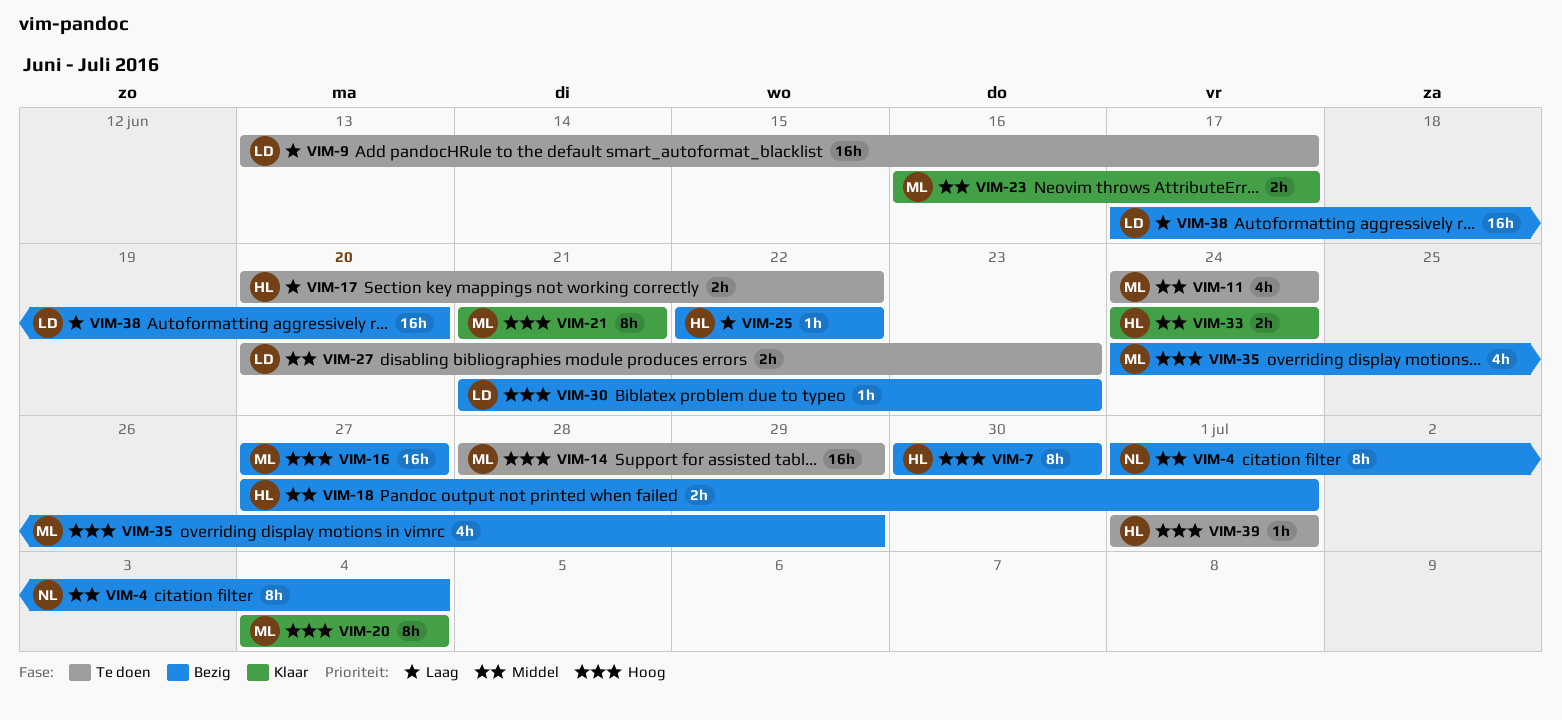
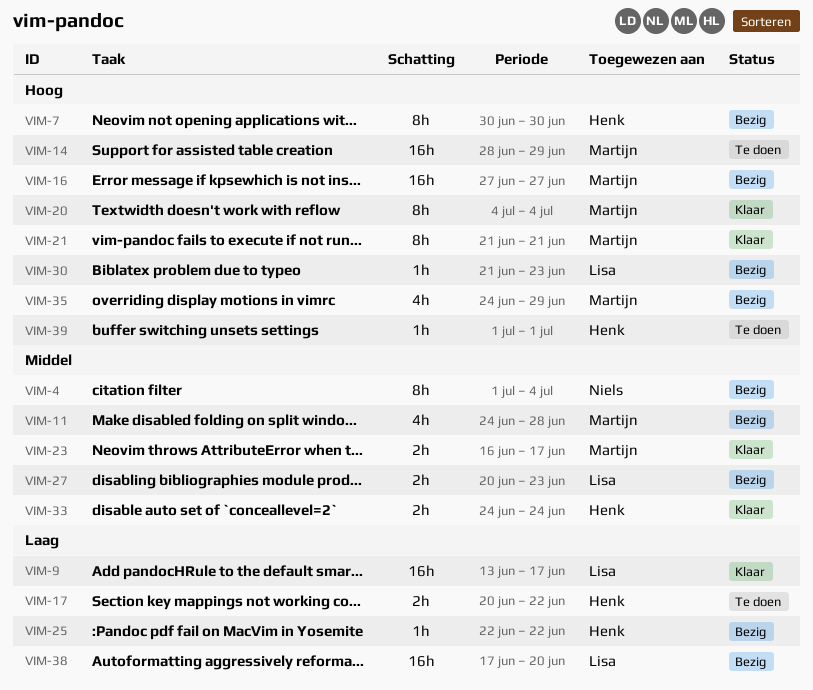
VIM-9, status: Te doen -> Klaar
VIM-11, status: Te doen -> Bezig
VIM-11, due: Jun 24 -> Jun 28
VIM-18: present -> none
VIM-27, status: Te doen -> Bezig

